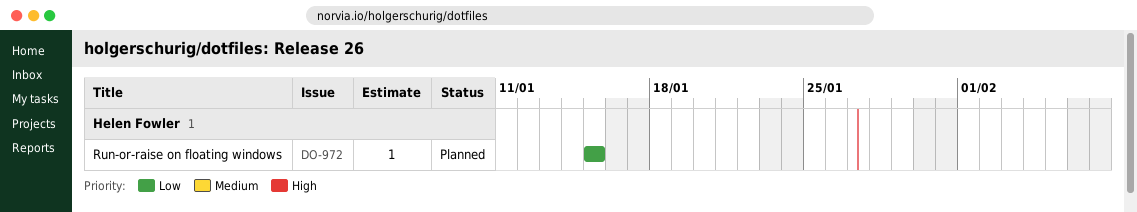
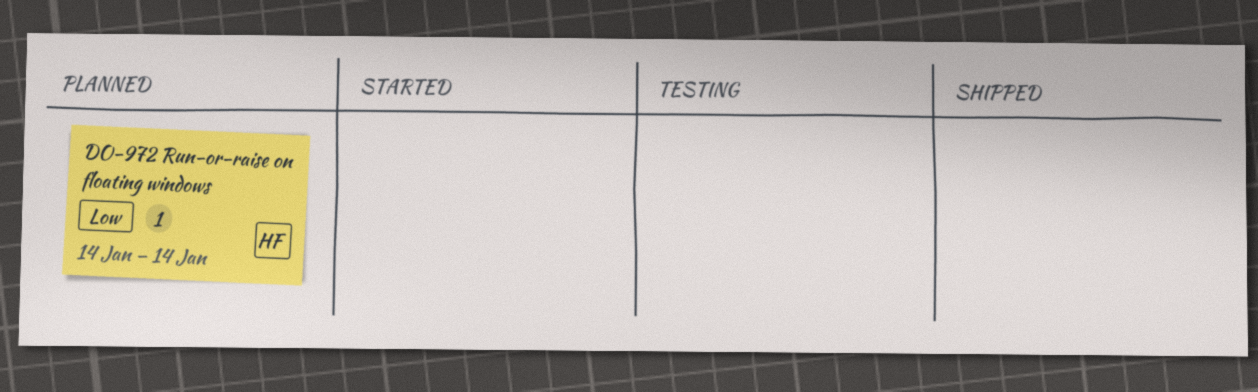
DO-972, start: Jan 15 -> Jan 14
DO-972, due: Jan 15 -> Jan 14

